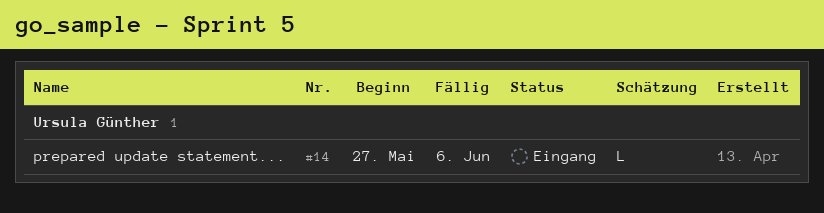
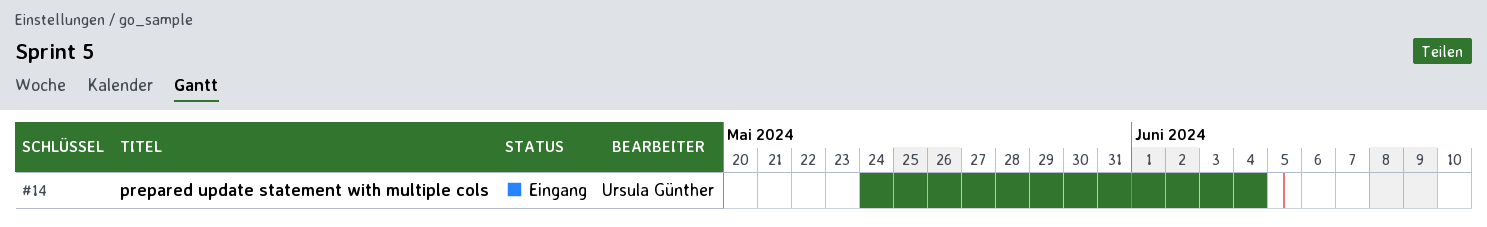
#14, start: May 27 -> May 24
#14, due: Jun 6 -> Jun 4

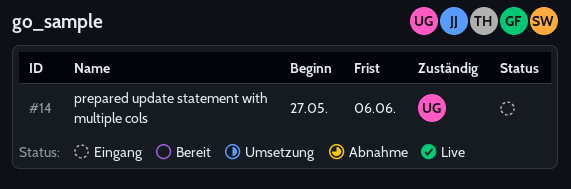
#14, start: May 24 -> May 27
#14, due: Jun 4 -> Jun 6

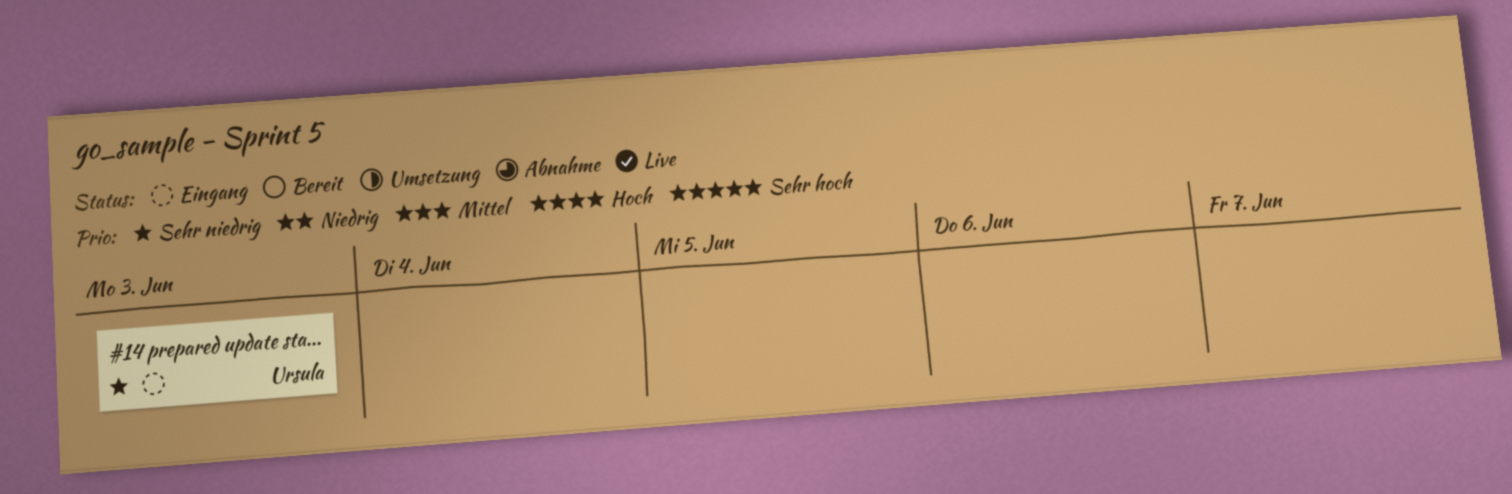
#14, due: Jun 6 -> Jun 3

